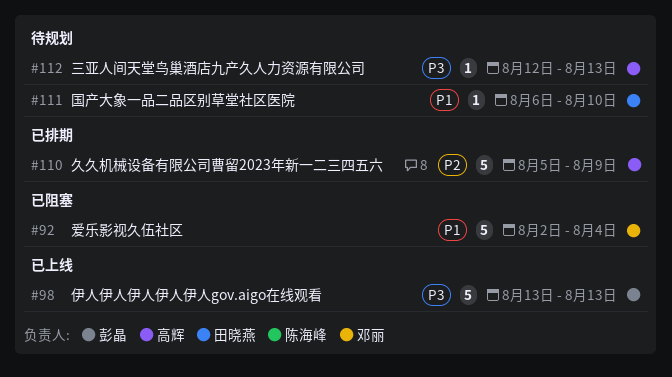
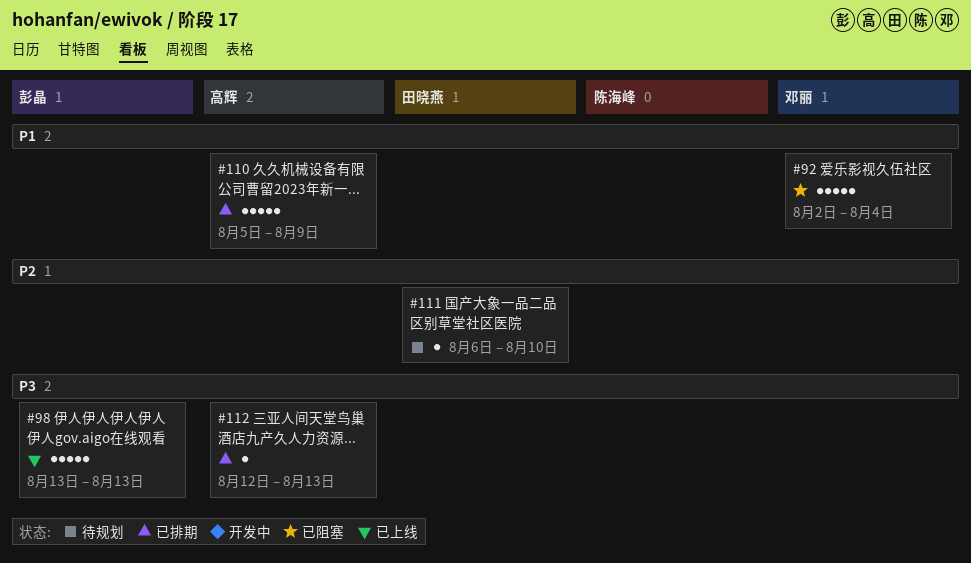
#110, priority: P2 -> P1
#111, priority: P1 -> P2
#112, status: 待规划 -> 已排期

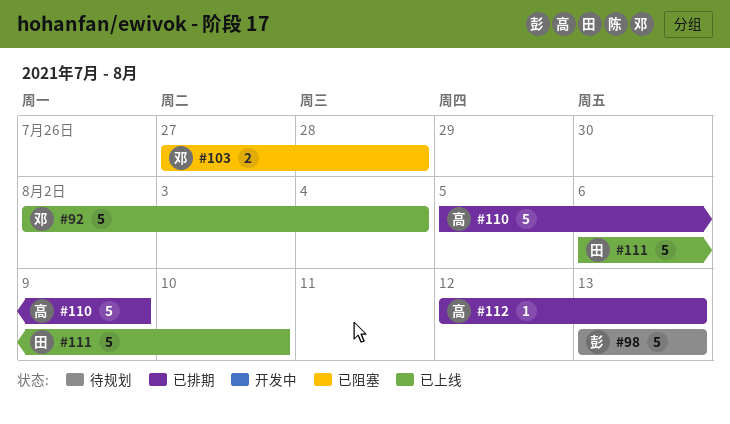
#92, status: 已阻塞 -> 已上线
#98, status: 已上线 -> 待规划
#103: none -> present
#111, status: 待规划 -> 已上线
#111, estimate: 1 -> 5

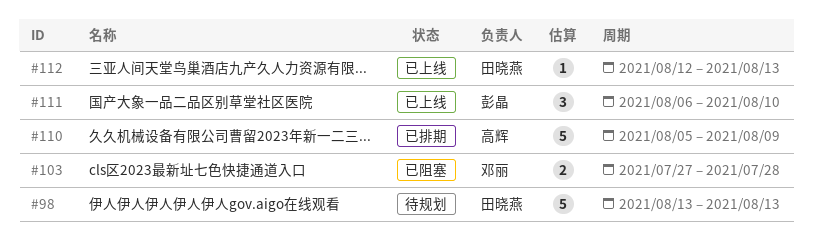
#92: present -> none
#98, owner: 彭晶 -> 田晓燕
#111, owner: 田晓燕 -> 彭晶
#111, estimate: 5 -> 3
#112, status: 已排期 -> 已上线
#112, owner: 高辉 -> 田晓燕

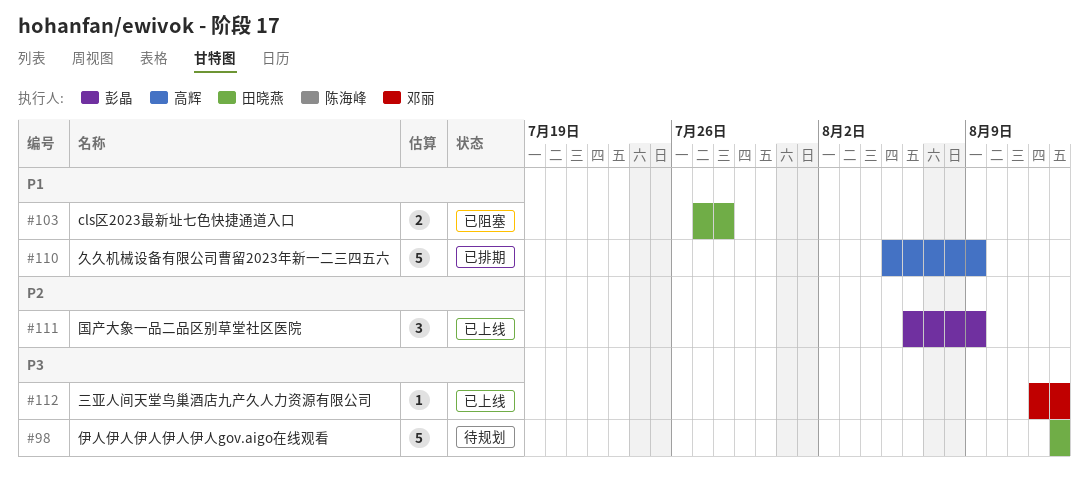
#103, owner: 邓丽 -> 田晓燕
#111, due: Aug 10 -> Aug 9
#112, owner: 田晓燕 -> 邓丽

